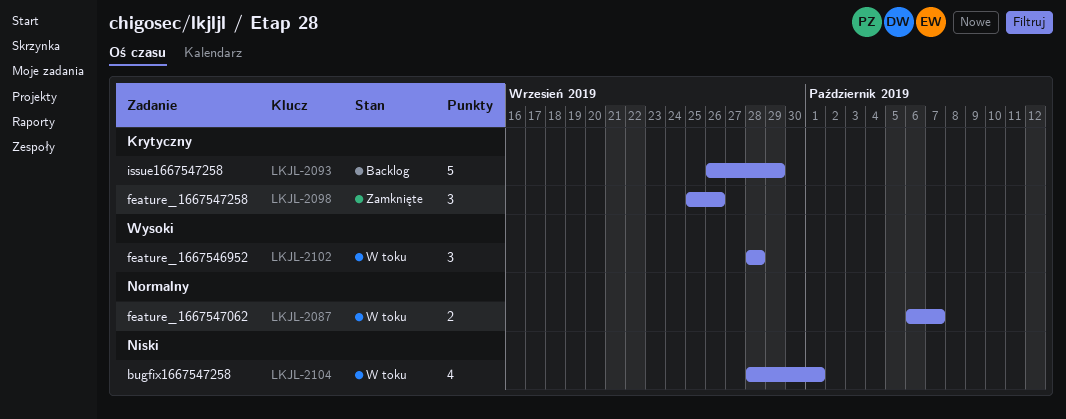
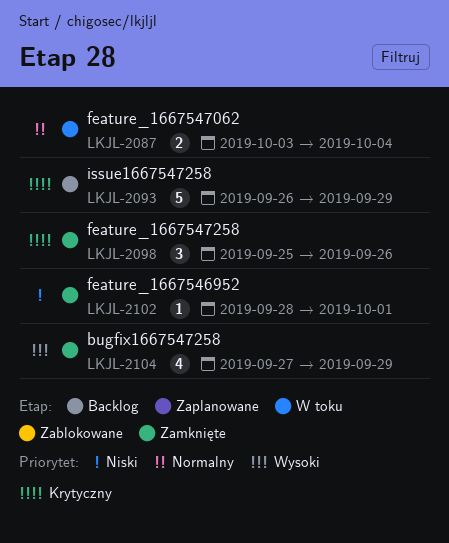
LKJL-2087, start: Oct 6 -> Oct 3
LKJL-2087, due: Oct 7 -> Oct 4
LKJL-2102, status: W toku -> Zamknięte
LKJL-2102, priority: Wysoki -> Niski
LKJL-2102, estimate: 3 -> 1
LKJL-2102, due: Sep 28 -> Oct 1
LKJL-2104, status: W toku -> Zamknięte
LKJL-2104, priority: Niski -> Wysoki
LKJL-2104, start: Sep 28 -> Sep 27
LKJL-2104, due: Oct 1 -> Sep 29

